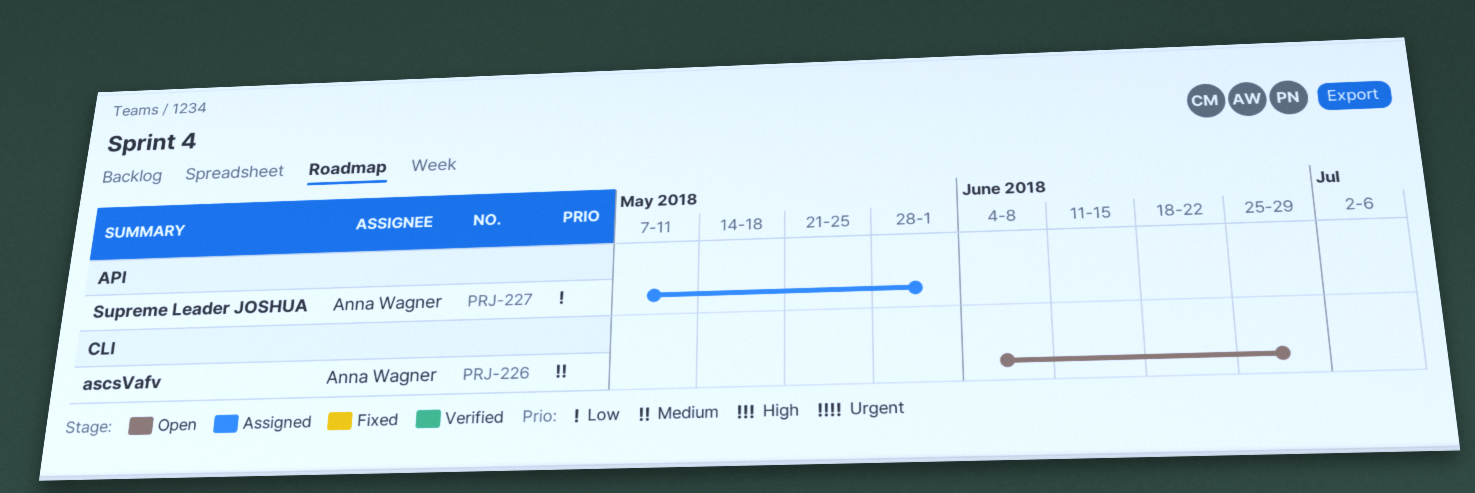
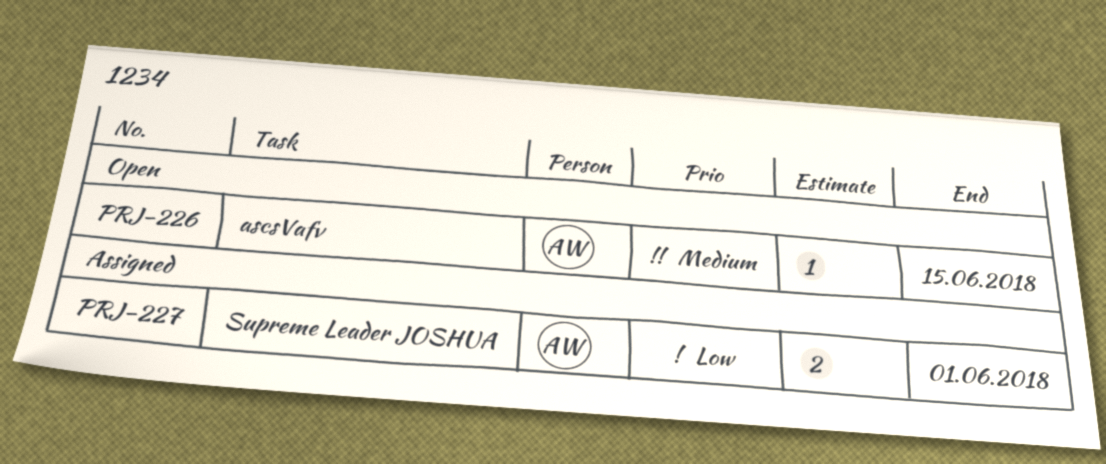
PRJ-226, due: Jun 29 -> Jun 15

